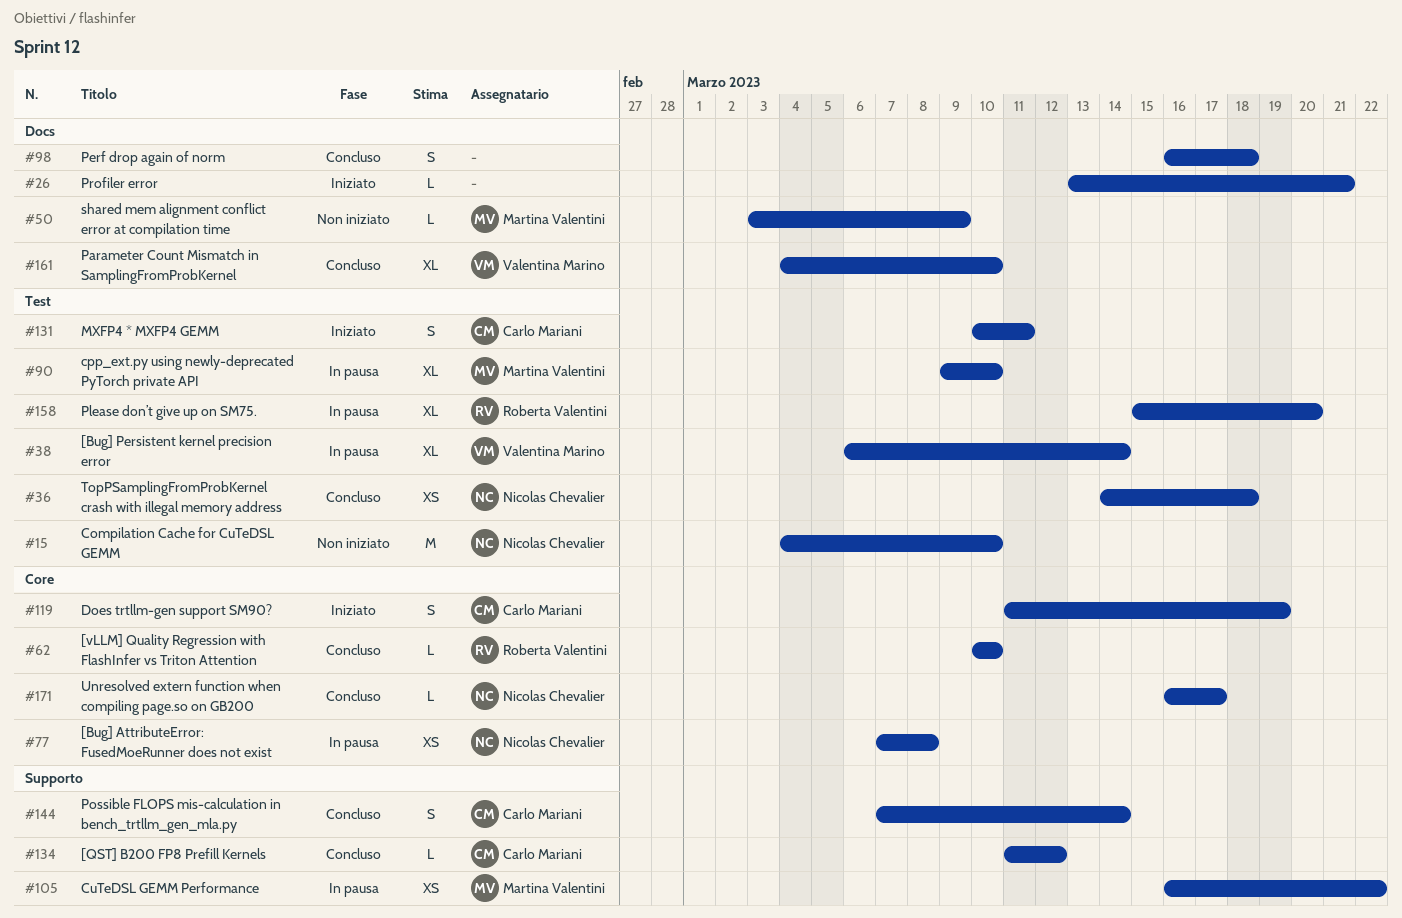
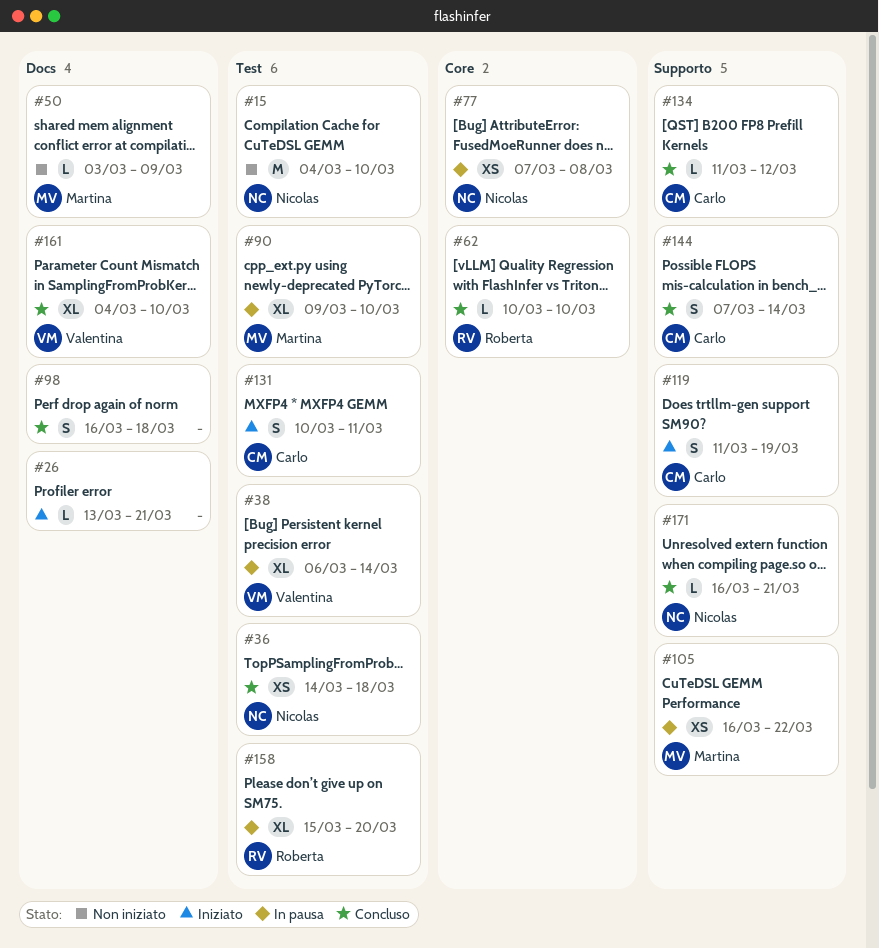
#119, label: Core -> Supporto
#171, label: Core -> Supporto
#171, due: Mar 17 -> Mar 21

